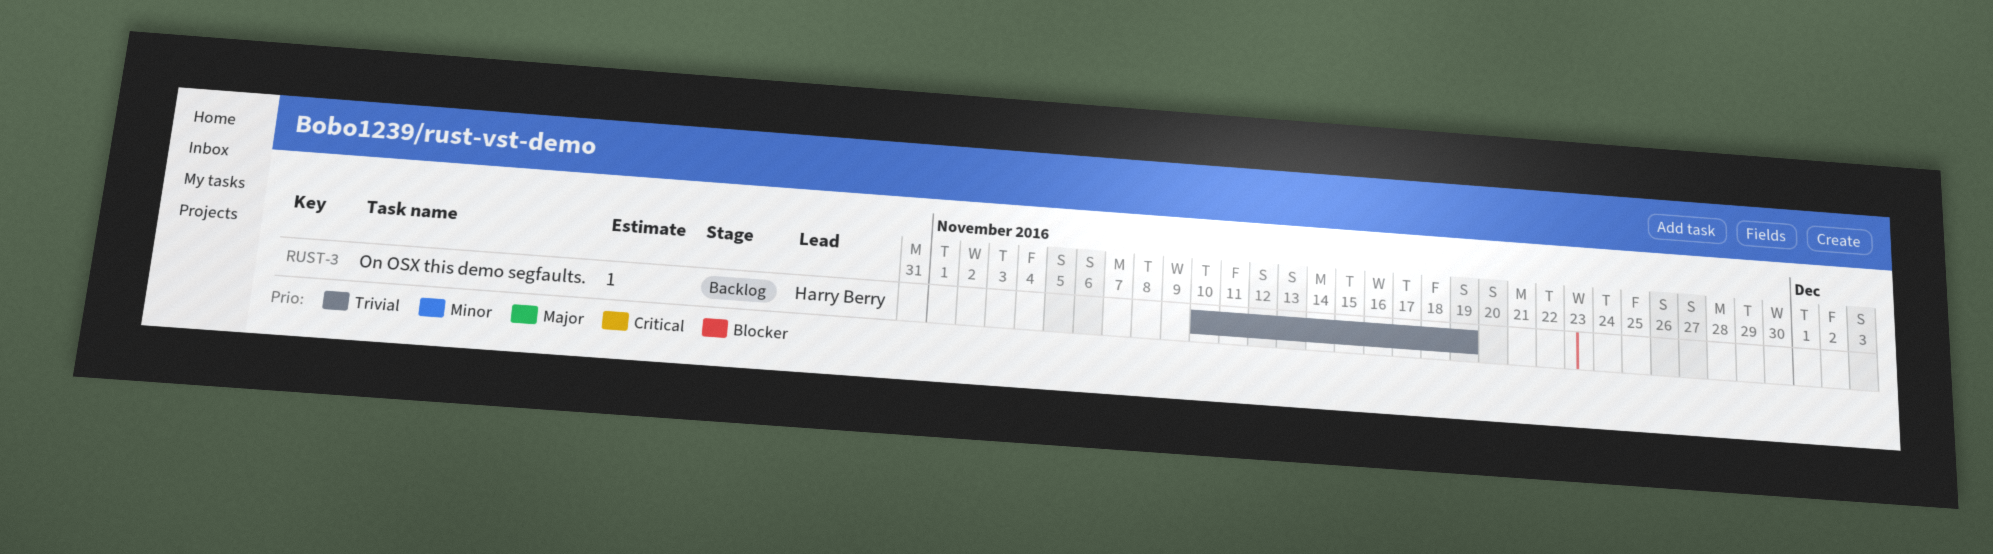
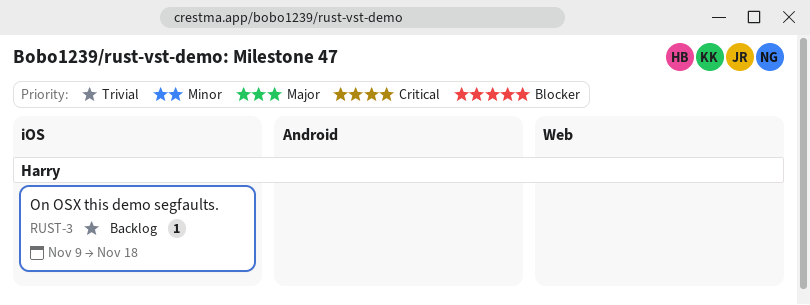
RUST-3, start: Nov 10 -> Nov 9
RUST-3, due: Nov 19 -> Nov 18

